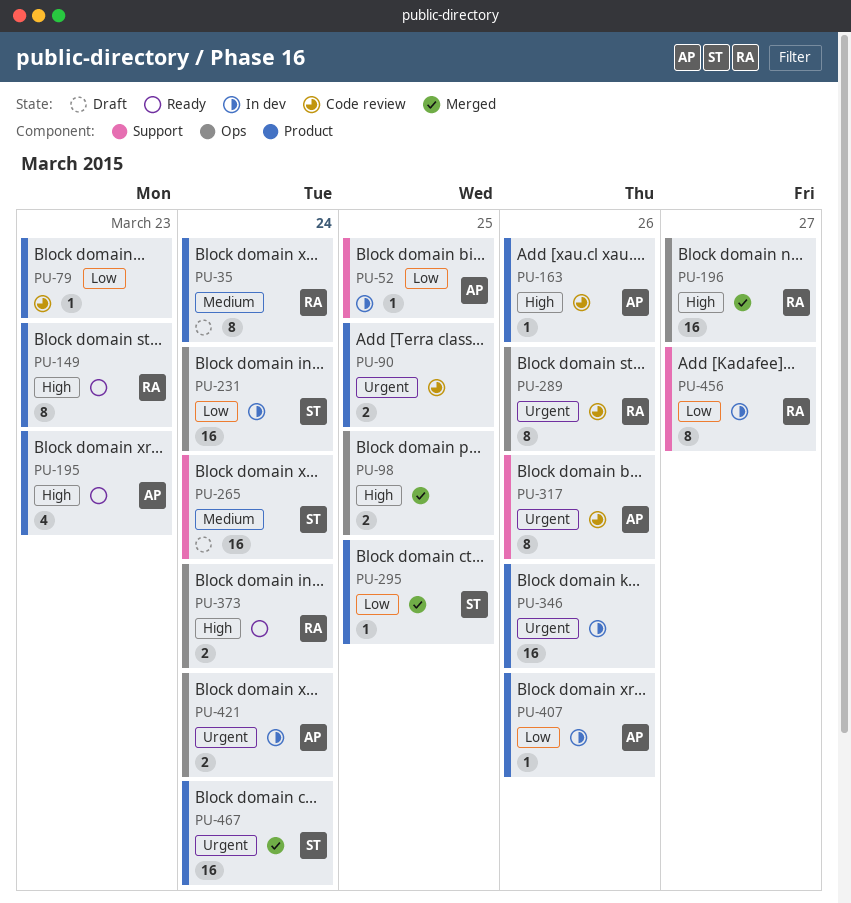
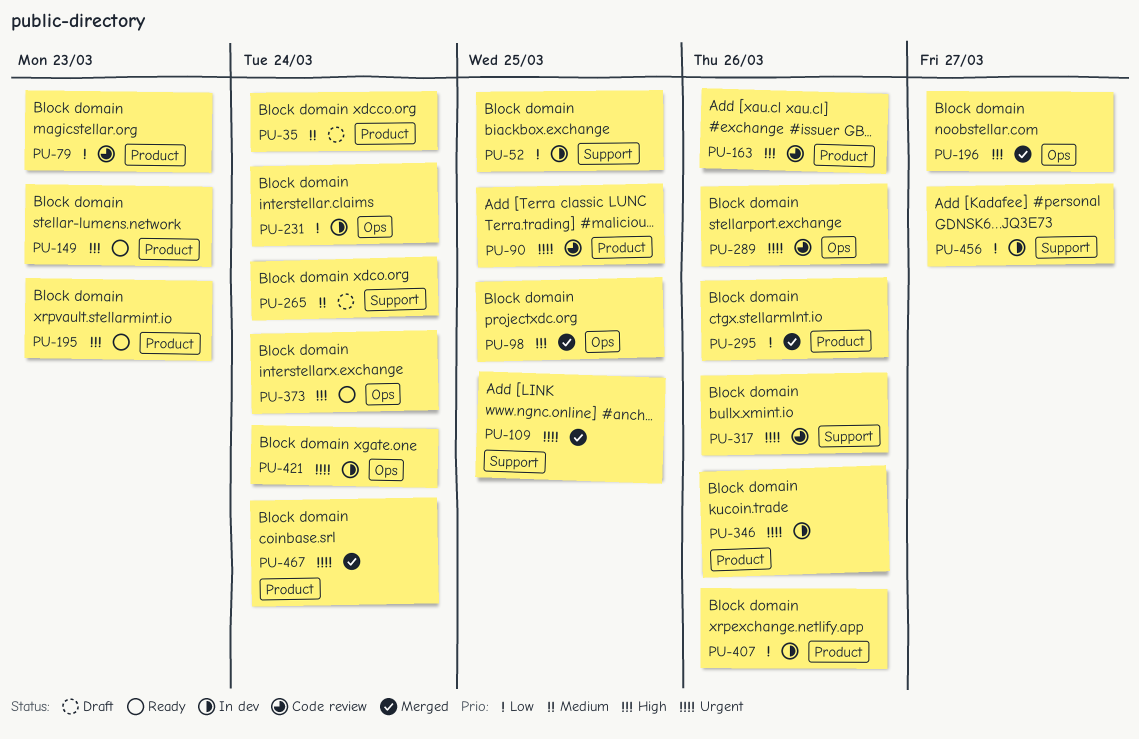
PU-109: none -> present
PU-295, due: Mar 25 -> Mar 26

